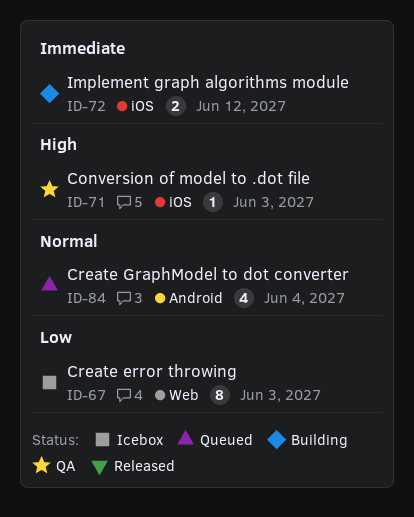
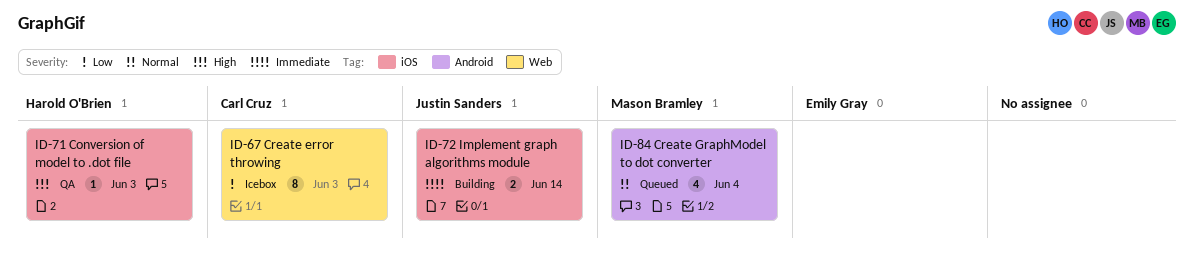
ID-72, due: Jun 12 -> Jun 14

